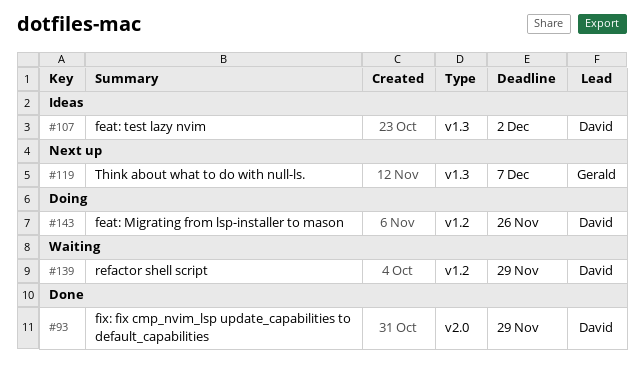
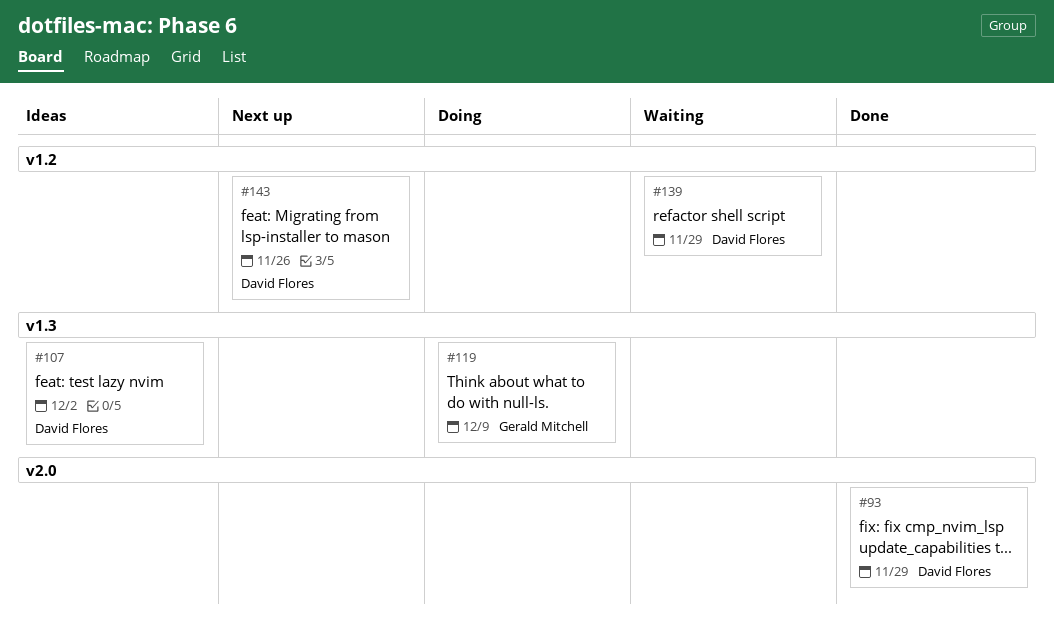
#119, status: Next up -> Doing
#119, due: Dec 7 -> Dec 9
#143, status: Doing -> Next up

